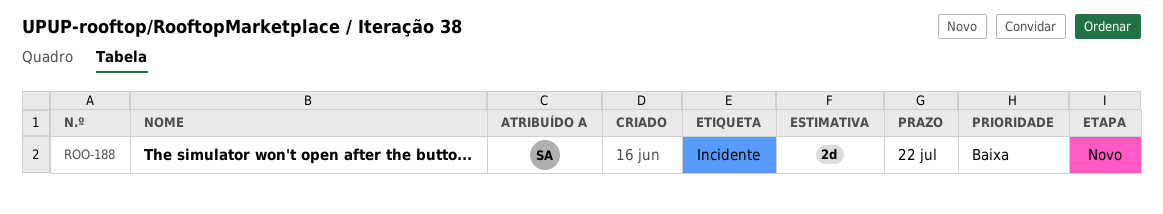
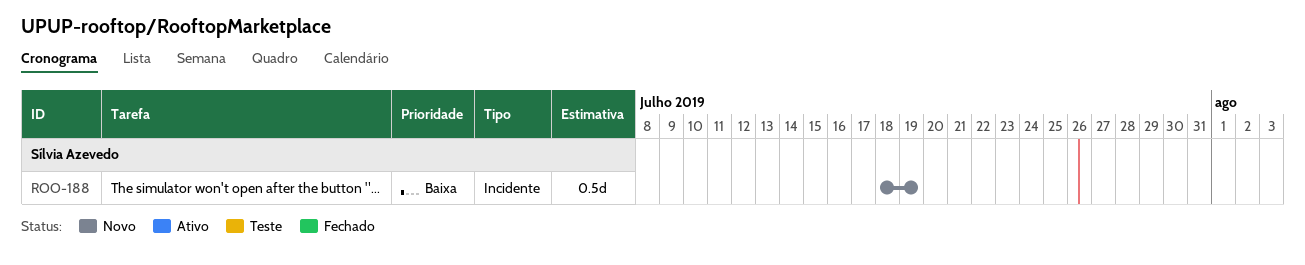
ROO-188, estimate: 2d -> 0.5d
ROO-188, due: Jul 22 -> Jul 19

